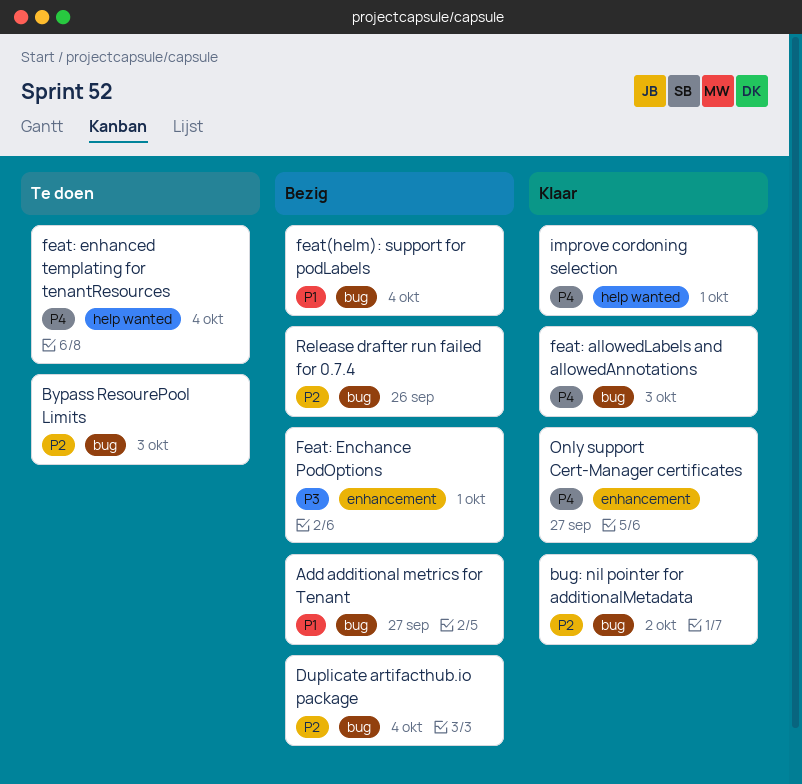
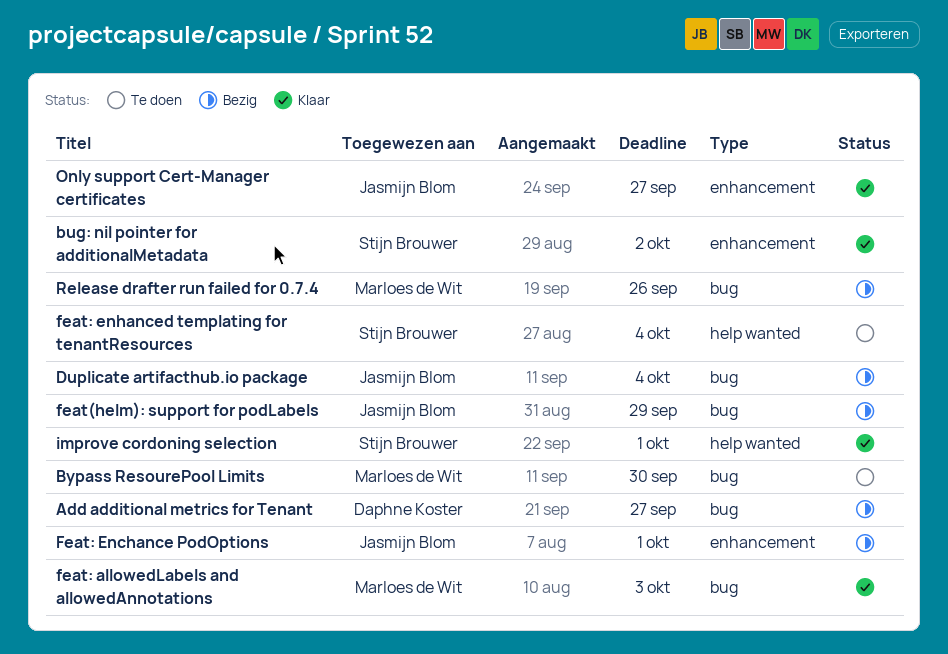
bug: nil pointer for additionalMetadata, label: bug -> enhancement
Bypass ResourePool Limits, due: Oct 3 -> Sep 30
feat(helm): support for podLabels, due: Oct 4 -> Sep 29

